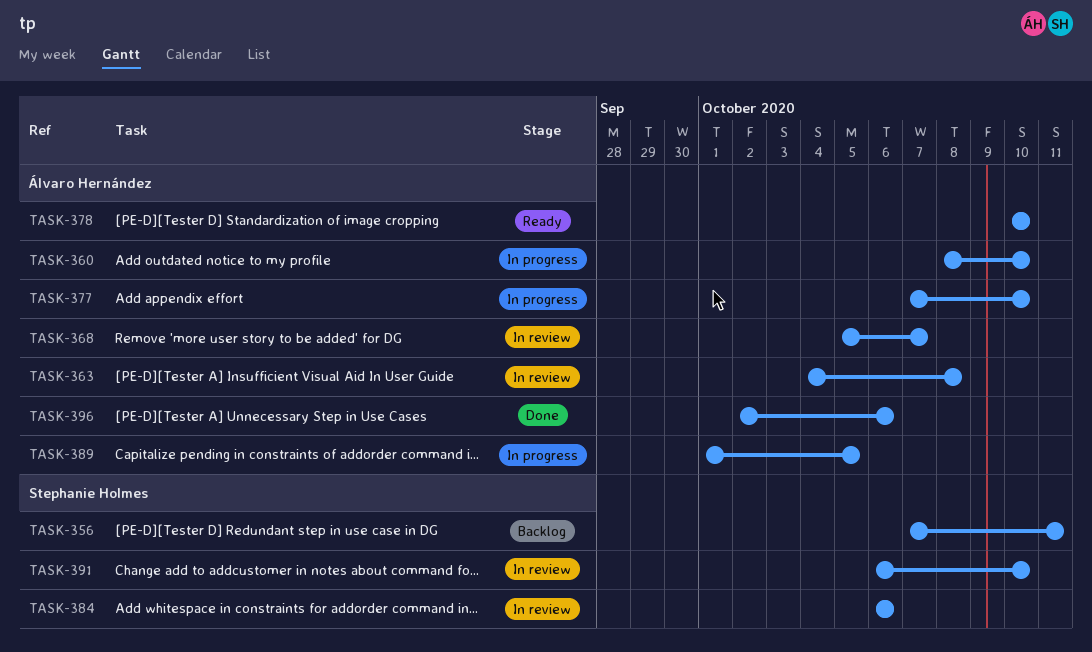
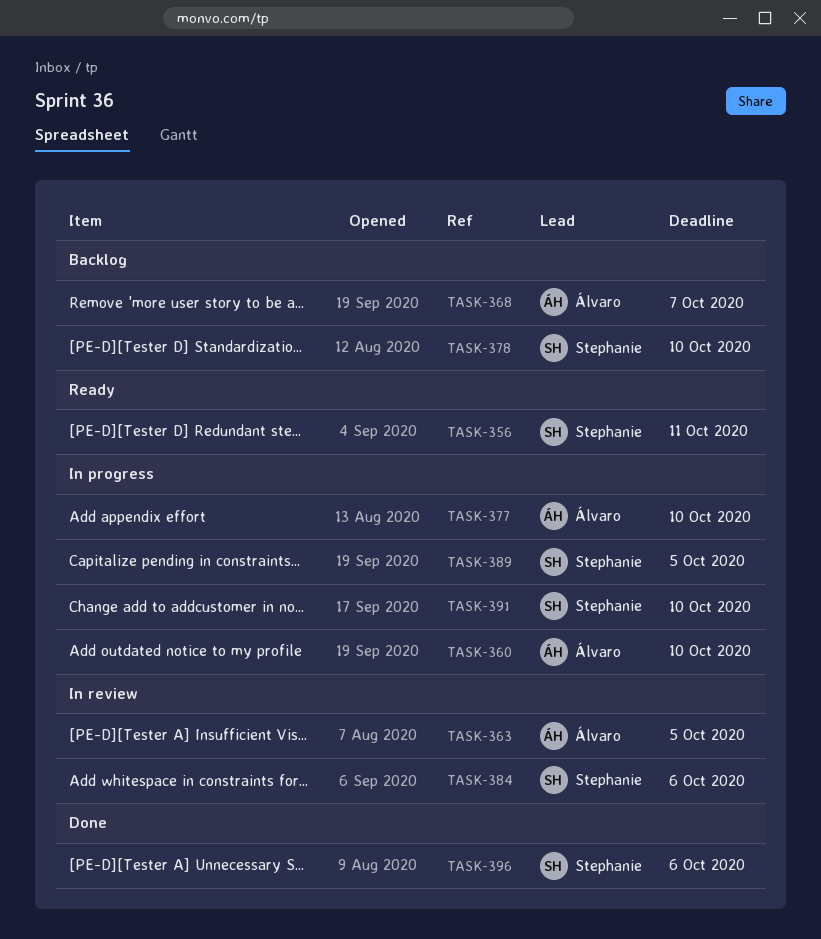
TASK-356, status: Backlog -> Ready
TASK-363, due: Oct 8 -> Oct 5
TASK-368, status: In review -> Backlog
TASK-378, status: Ready -> Backlog
TASK-378, owner: Álvaro Hernández -> Stephanie Holmes
TASK-389, owner: Álvaro Hernández -> Stephanie Holmes
TASK-391, status: In review -> In progress
TASK-396, owner: Álvaro Hernández -> Stephanie Holmes

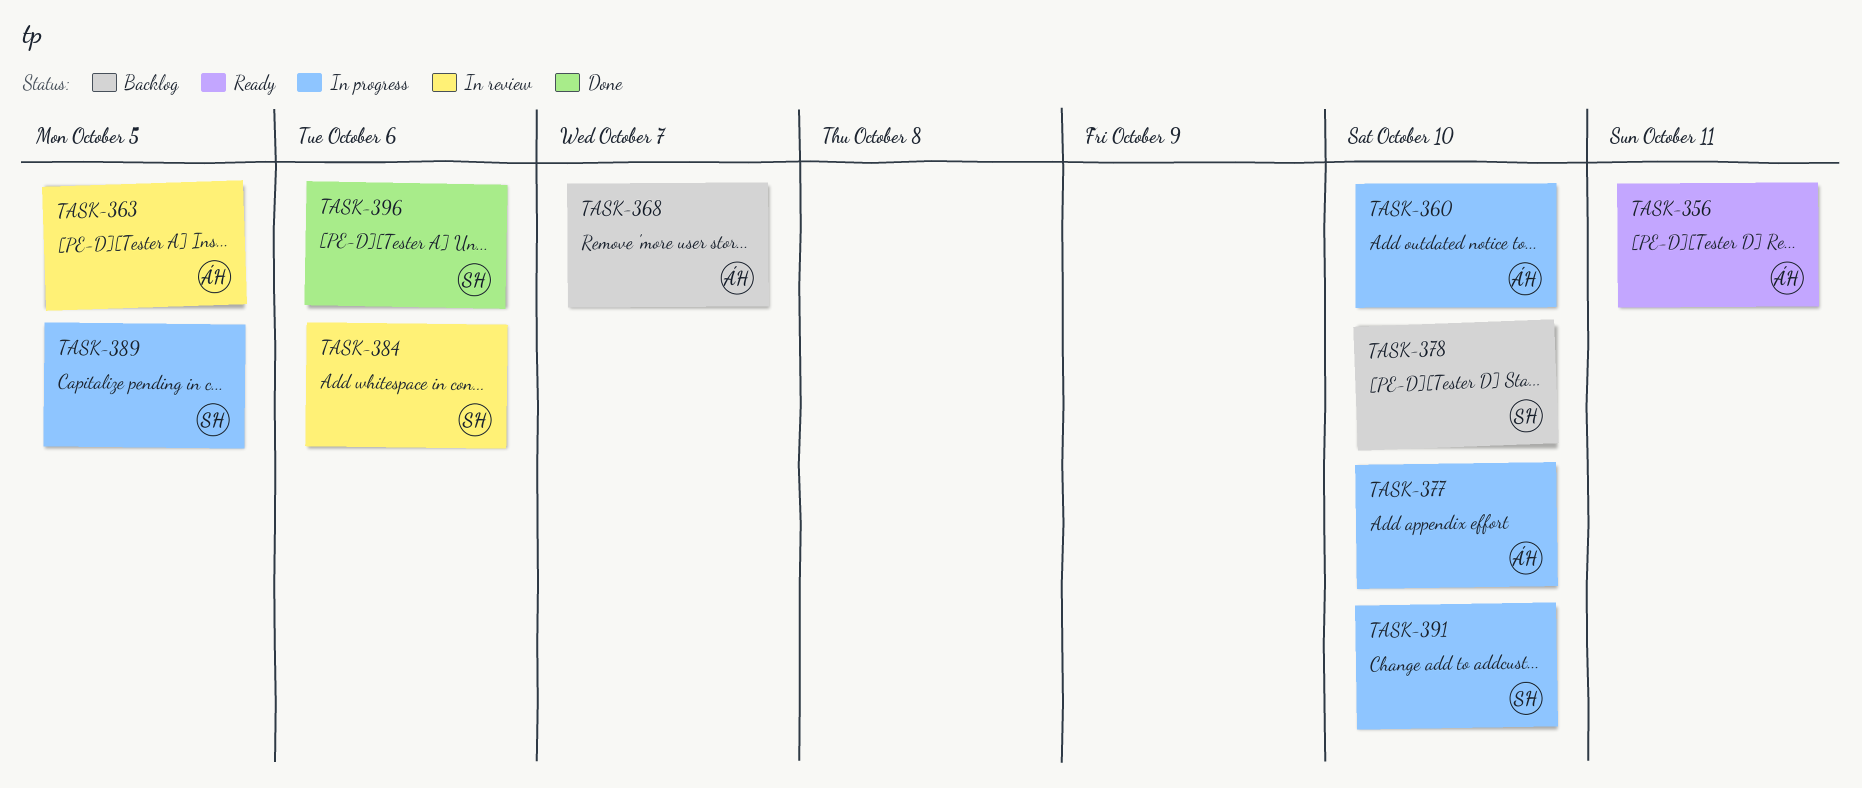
TASK-356, owner: Stephanie -> Álvaro

